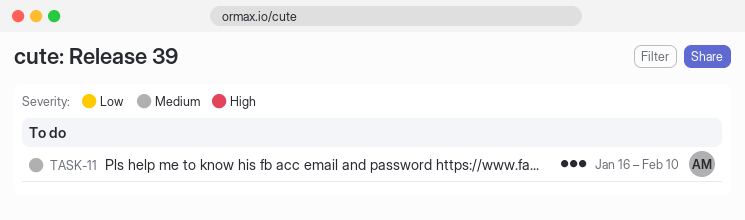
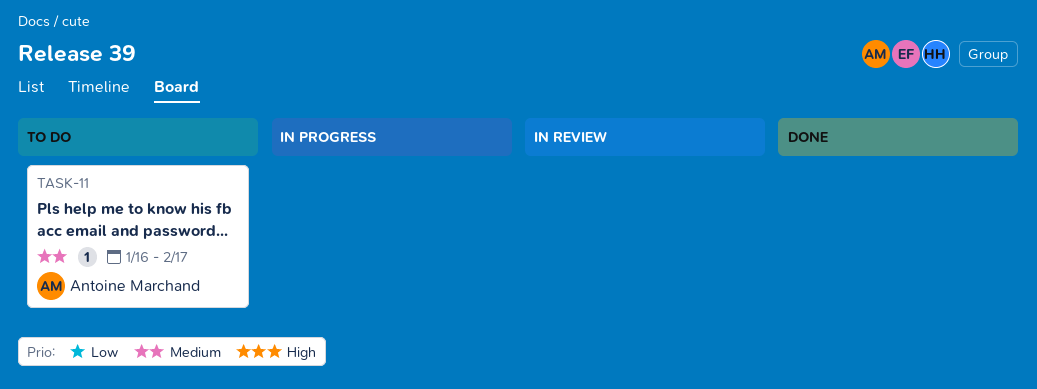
TASK-11, estimate: 3 -> 1
TASK-11, due: Feb 10 -> Feb 17

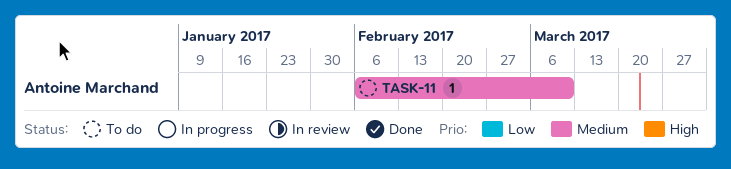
TASK-11, start: Jan 16 -> Feb 6
TASK-11, due: Feb 17 -> Mar 10

